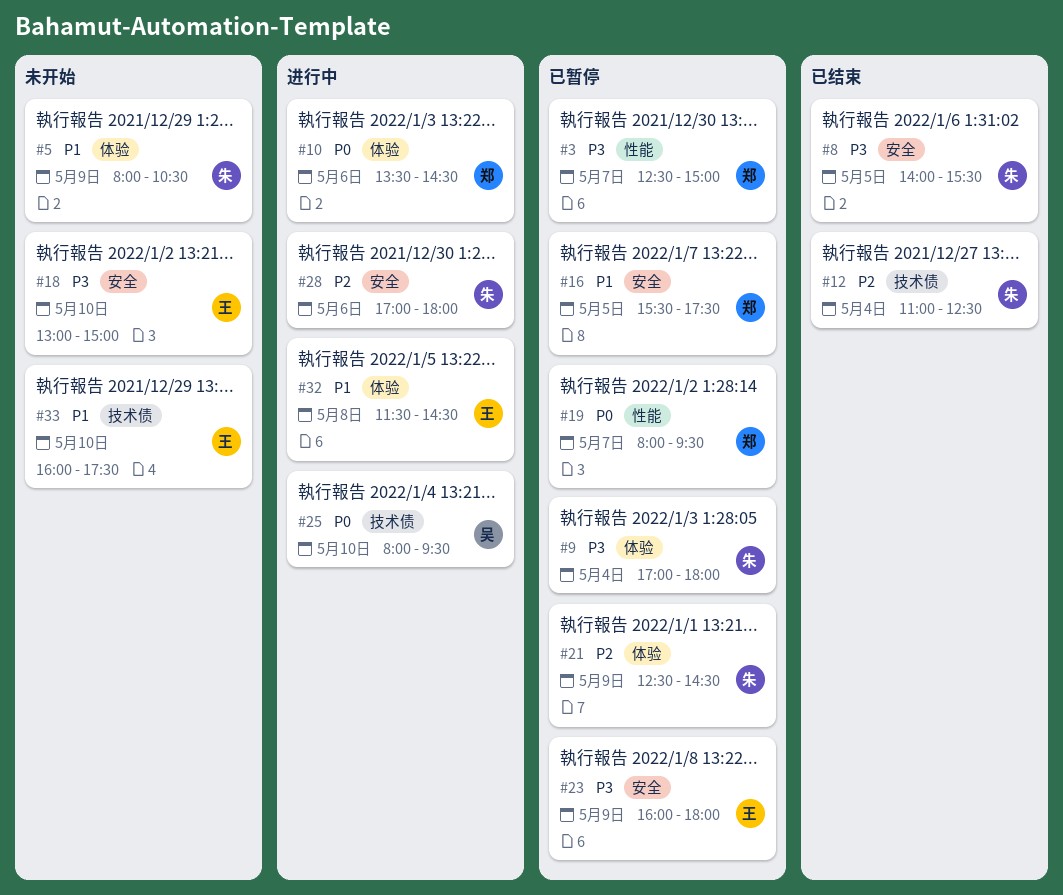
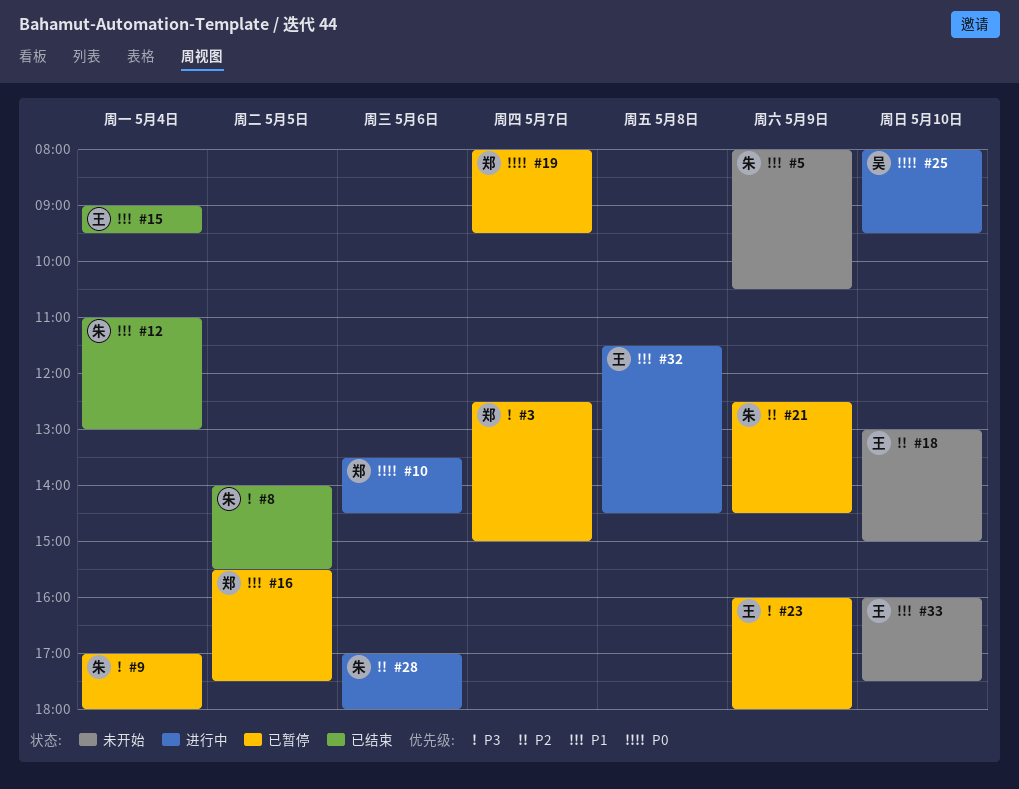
#12, priority: P2 -> P1
#12, ends: 12:30 -> 13:00
#15: none -> present
#18, priority: P3 -> P2

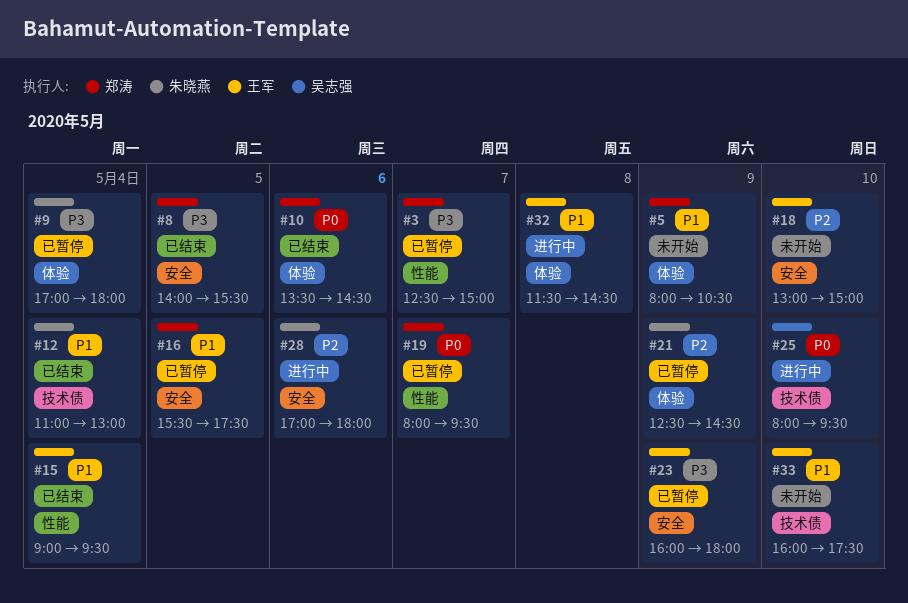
#5, owner: 朱晓燕 -> 郑涛
#8, owner: 朱晓燕 -> 郑涛
#10, status: 进行中 -> 已结束

